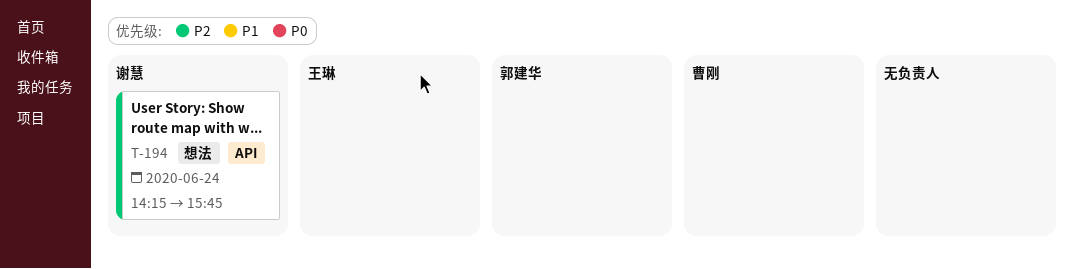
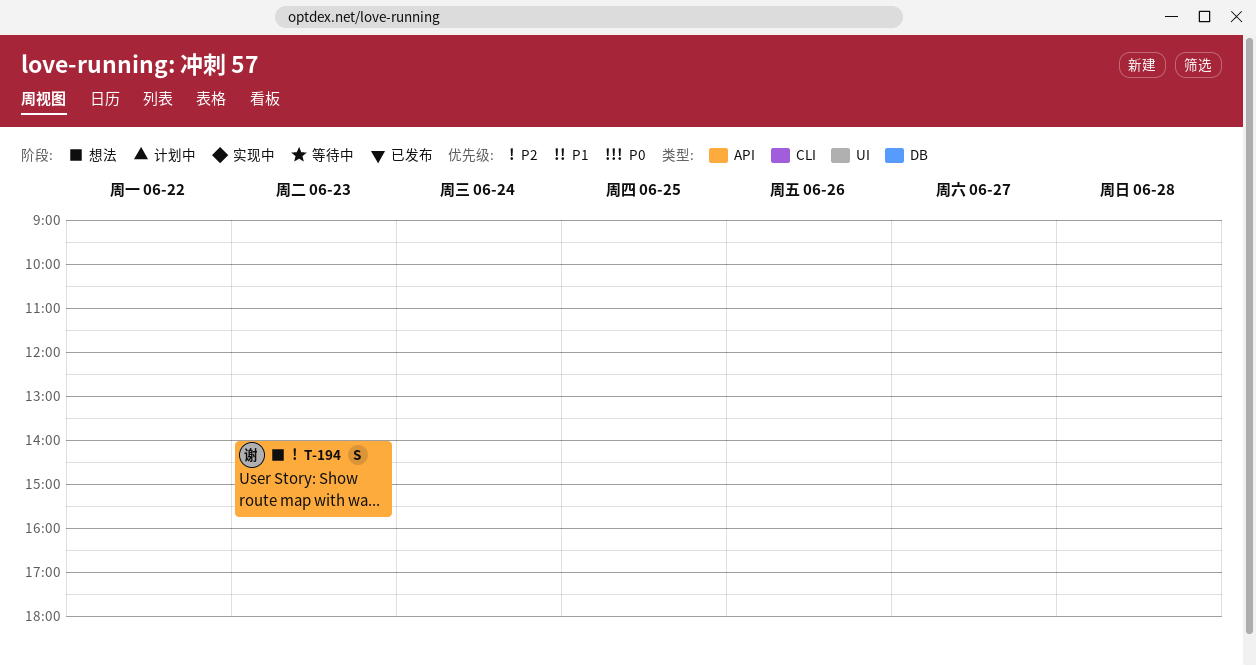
T-194, day: Jun 24 -> Jun 23
T-194, begins: 14:15 -> 14:00

